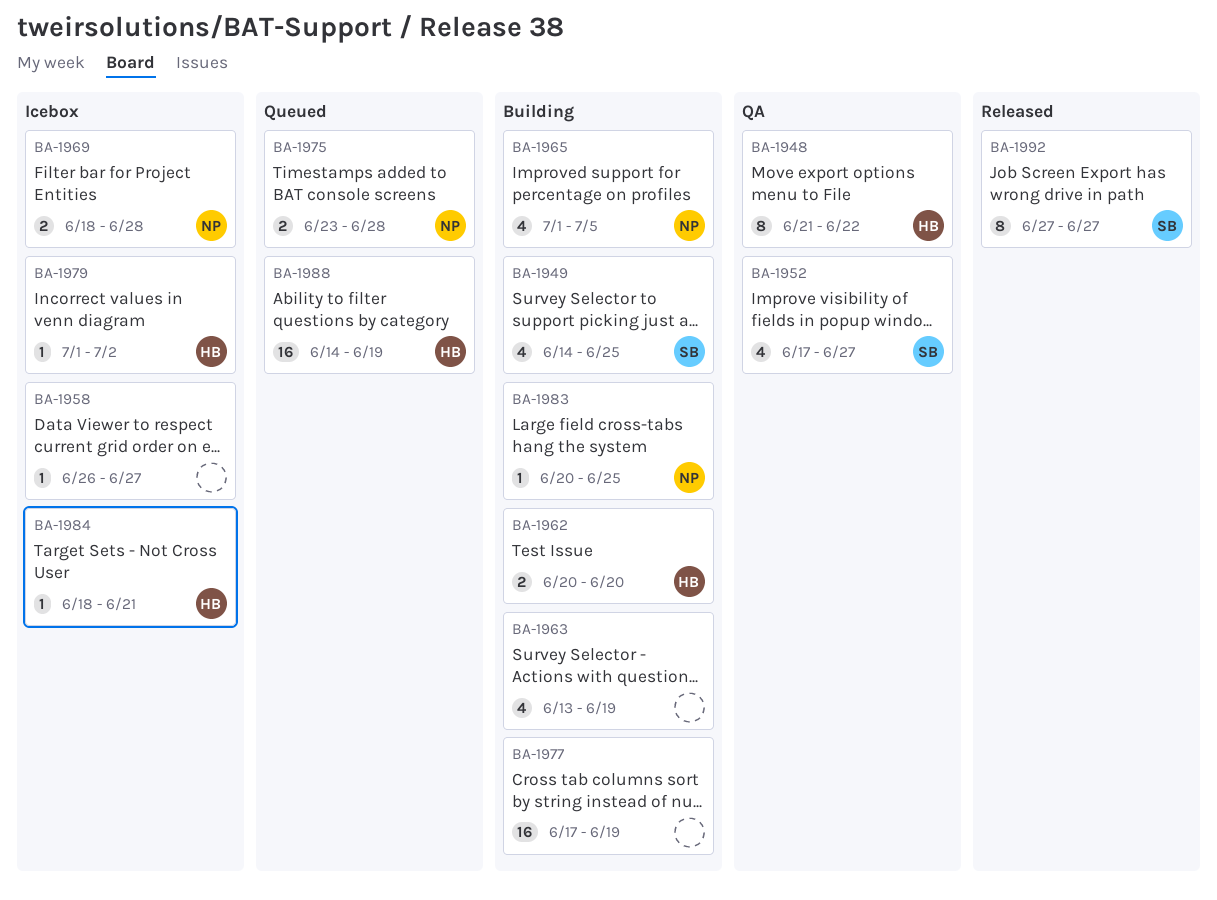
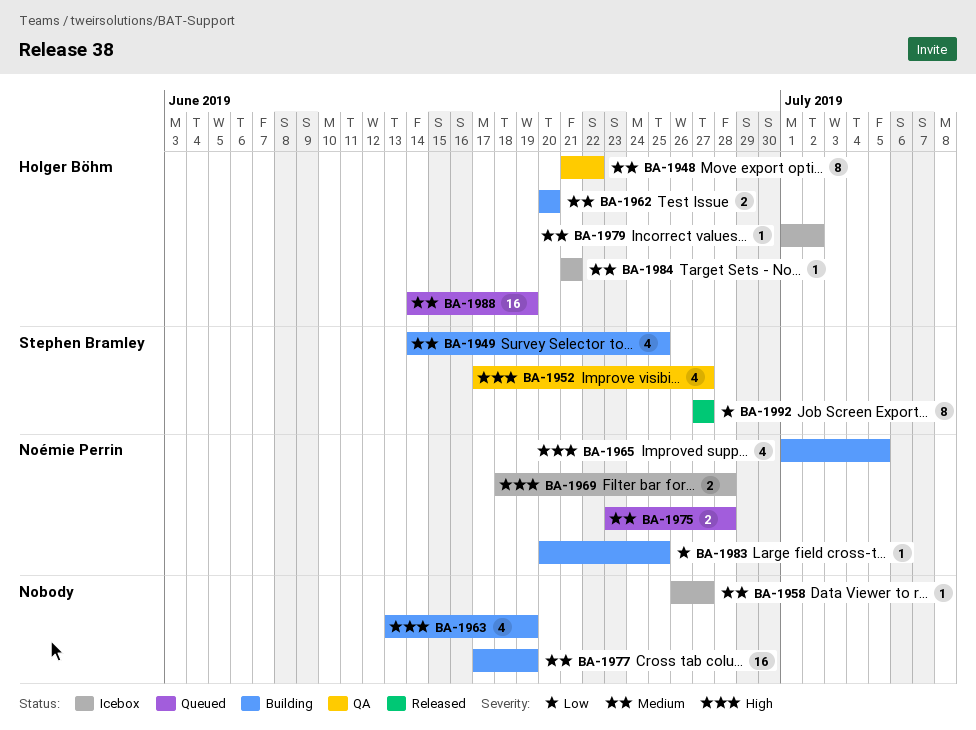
BA-1984, start: Jun 18 -> Jun 21

